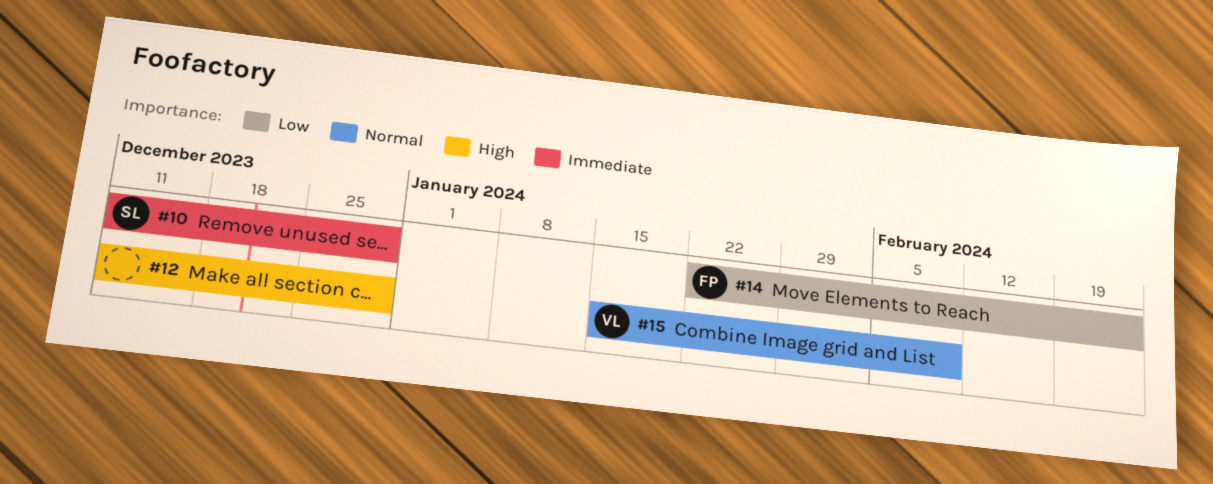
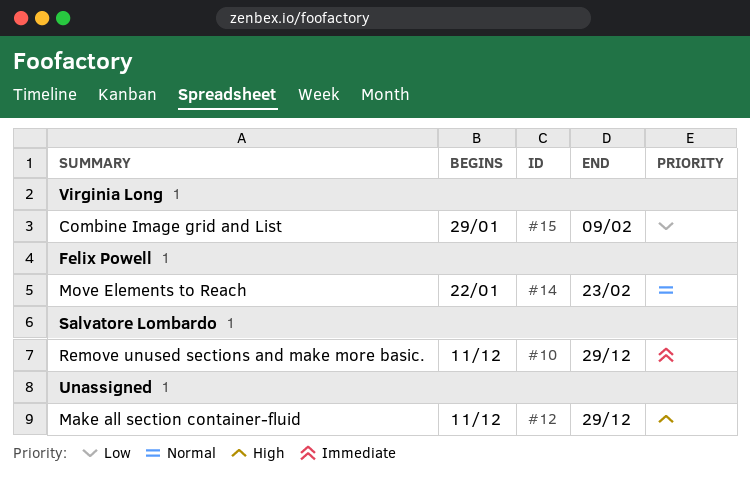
#14, priority: Low -> Normal
#15, priority: Normal -> Low
#15, start: Jan 15 -> Jan 29

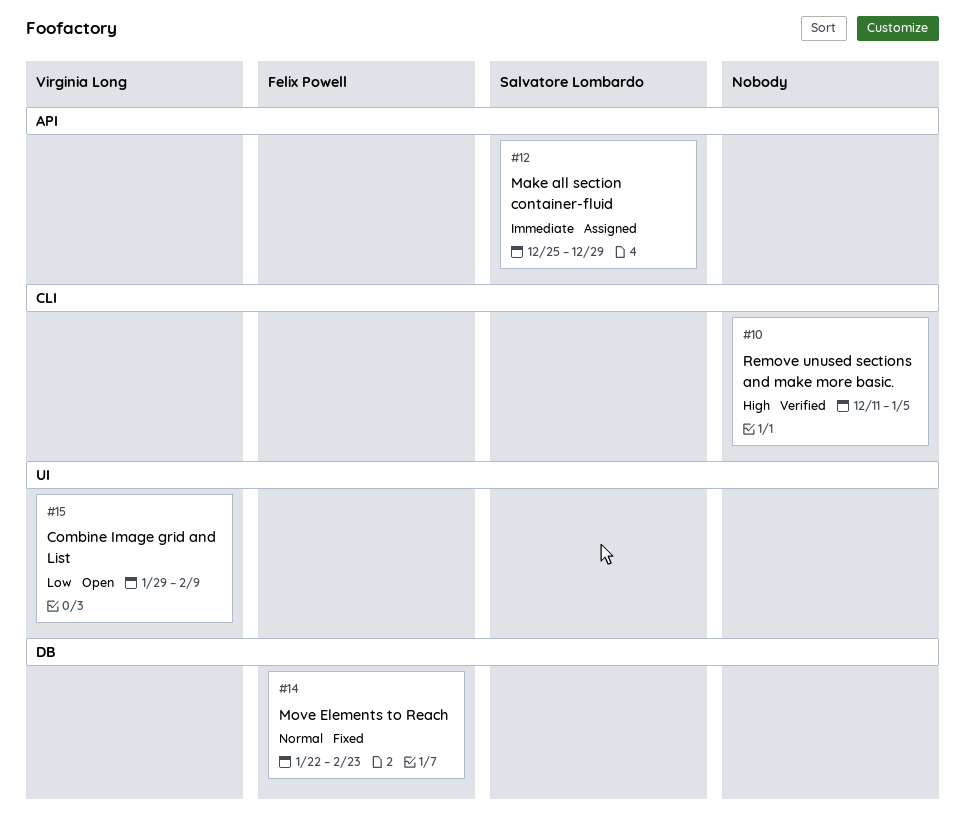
#10, owner: Salvatore Lombardo -> none
#10, priority: Immediate -> High
#10, due: Dec 29 -> Jan 5
#12, owner: none -> Salvatore Lombardo
#12, priority: High -> Immediate
#12, start: Dec 11 -> Dec 25

